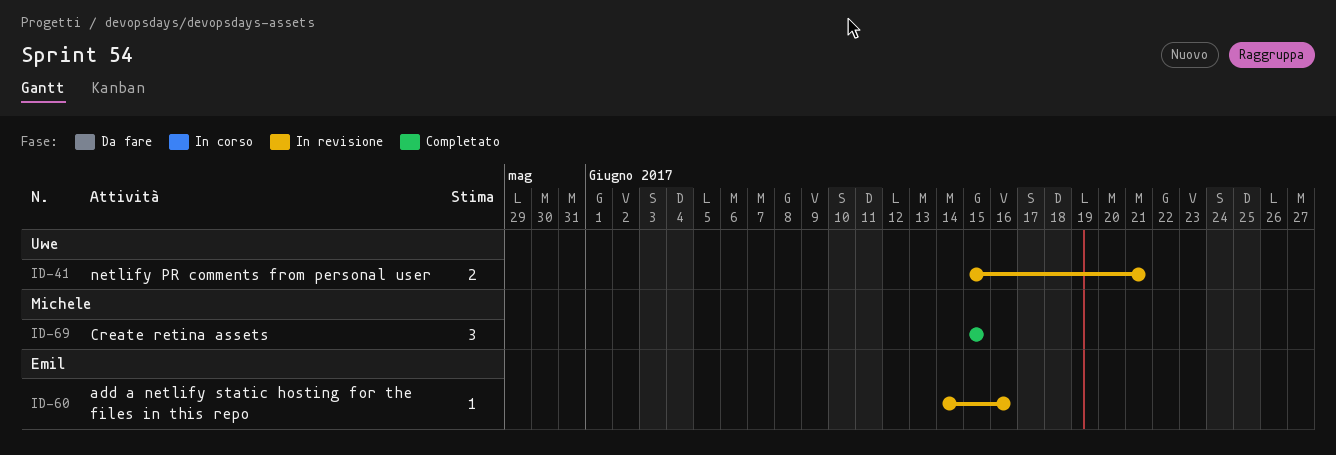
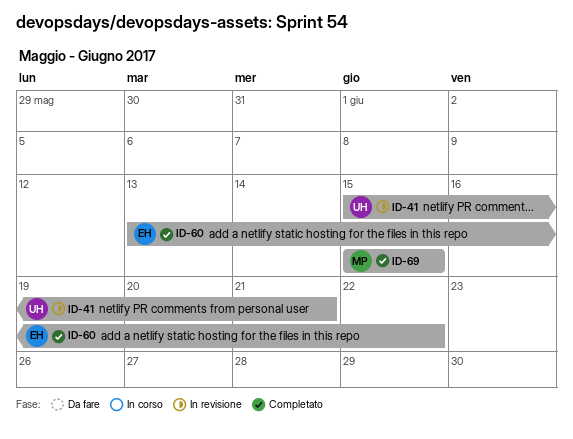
ID-60, status: In revisione -> Completato
ID-60, start: Jun 14 -> Jun 13
ID-60, due: Jun 16 -> Jun 22

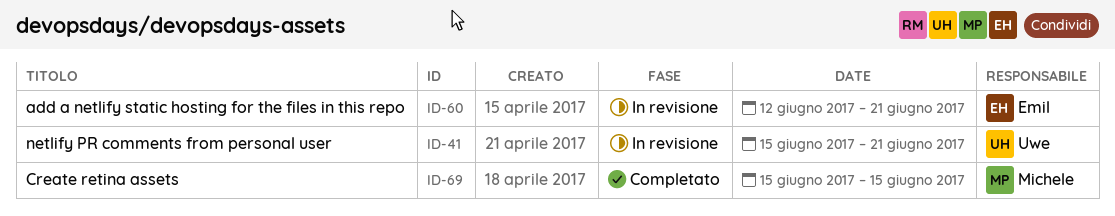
ID-60, status: Completato -> In revisione
ID-60, start: Jun 13 -> Jun 12
ID-60, due: Jun 22 -> Jun 21

